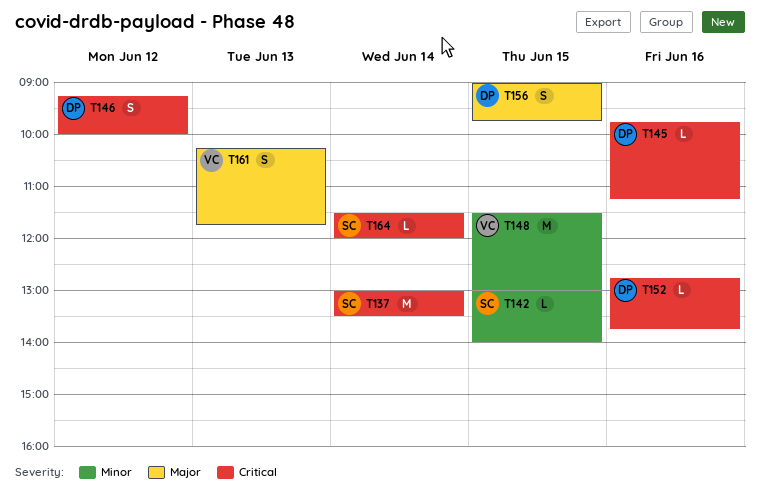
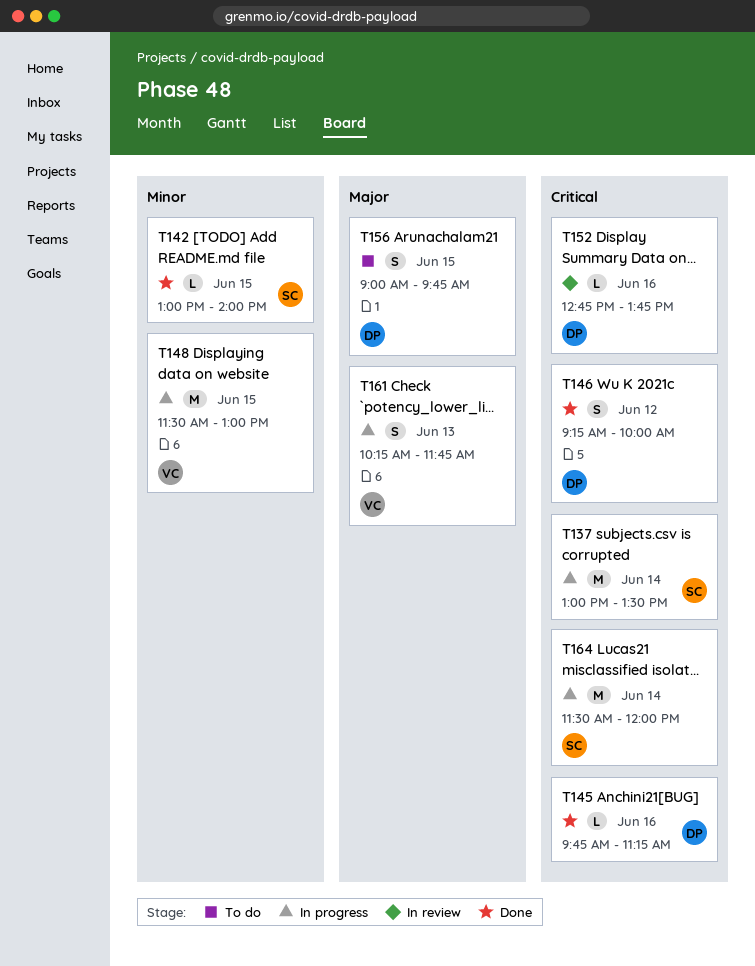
T164, estimate: L -> M

